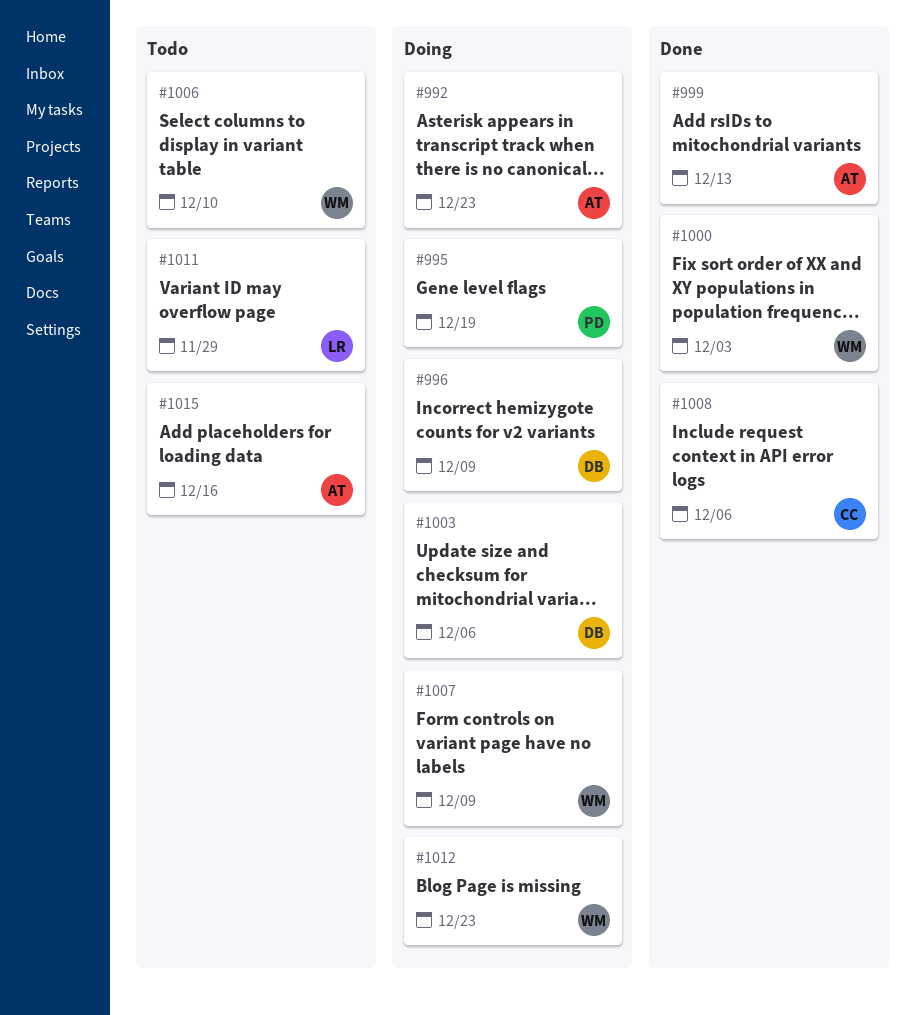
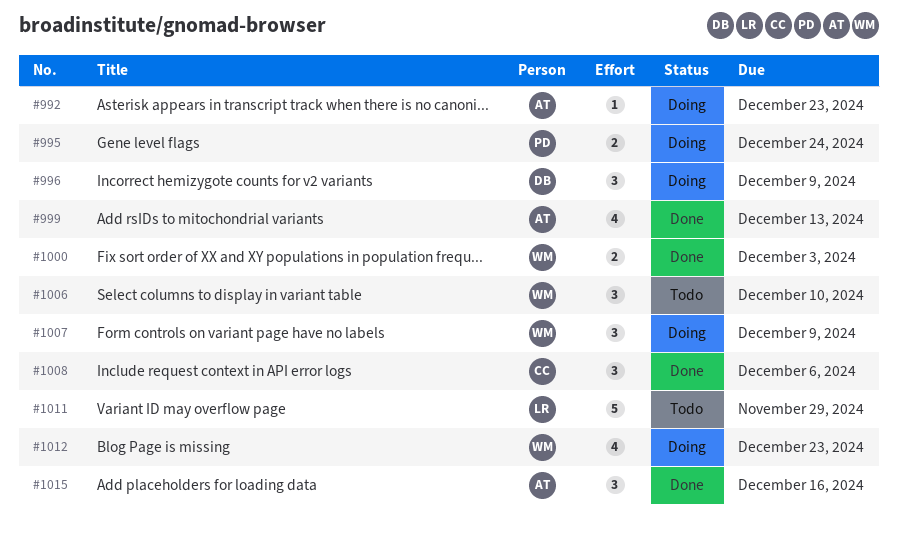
#995, due: Dec 19 -> Dec 24
#1003: present -> none
#1015, status: Todo -> Done

